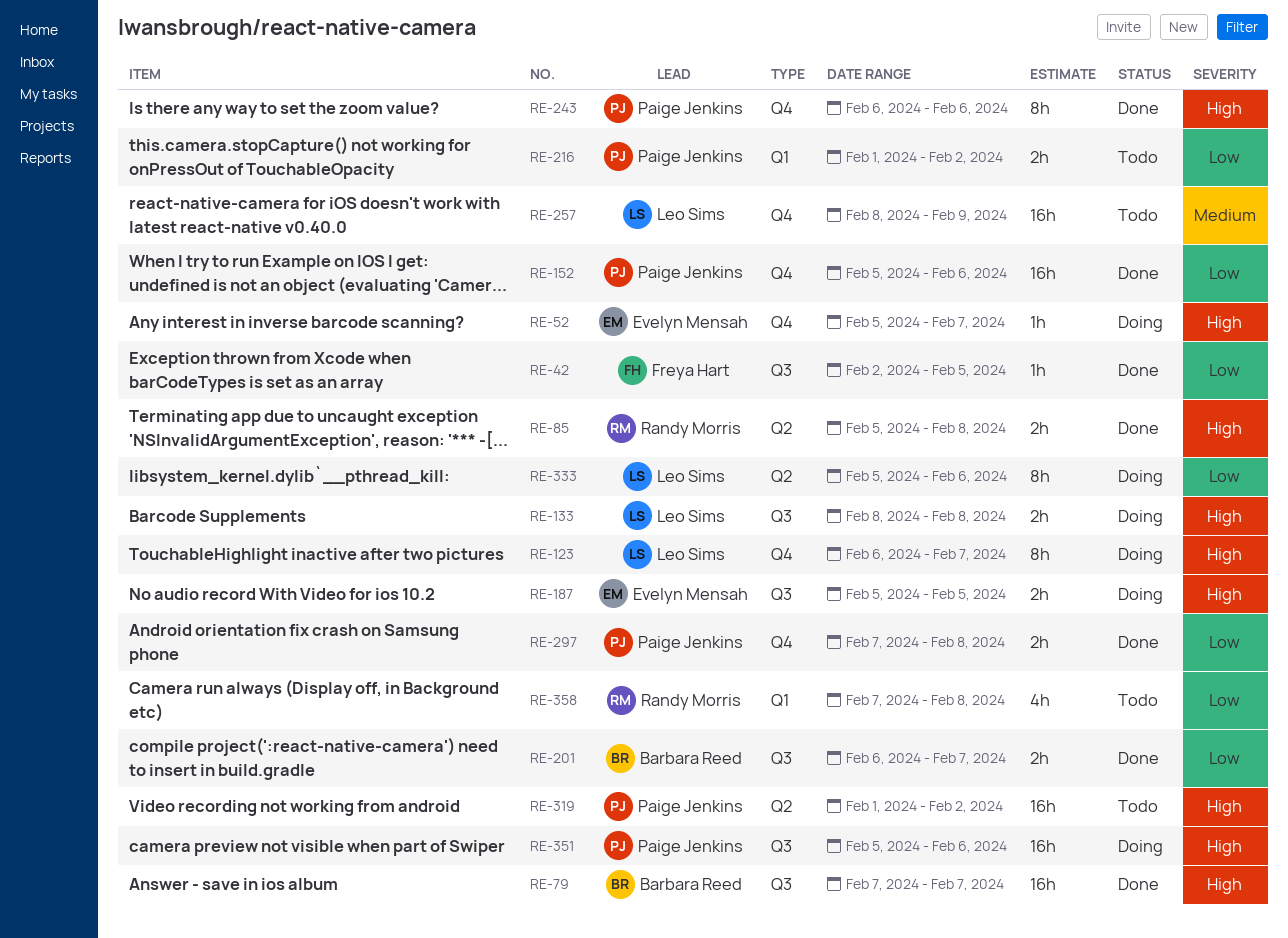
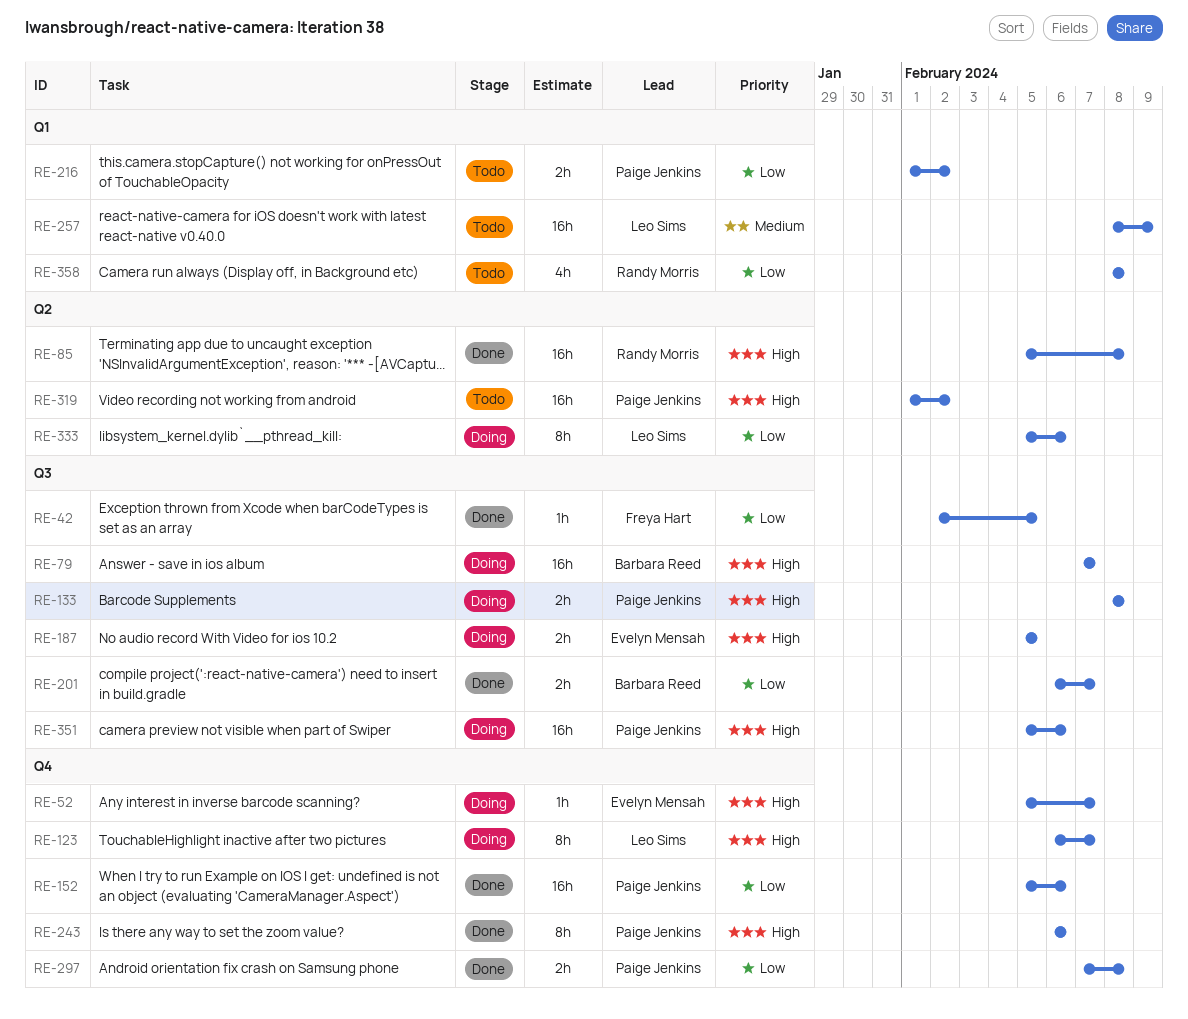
RE-79, status: Done -> Doing
RE-85, estimate: 2h -> 16h
RE-133, owner: Leo Sims -> Paige Jenkins
RE-257, label: Q4 -> Q1
RE-358, start: Feb 7 -> Feb 8

